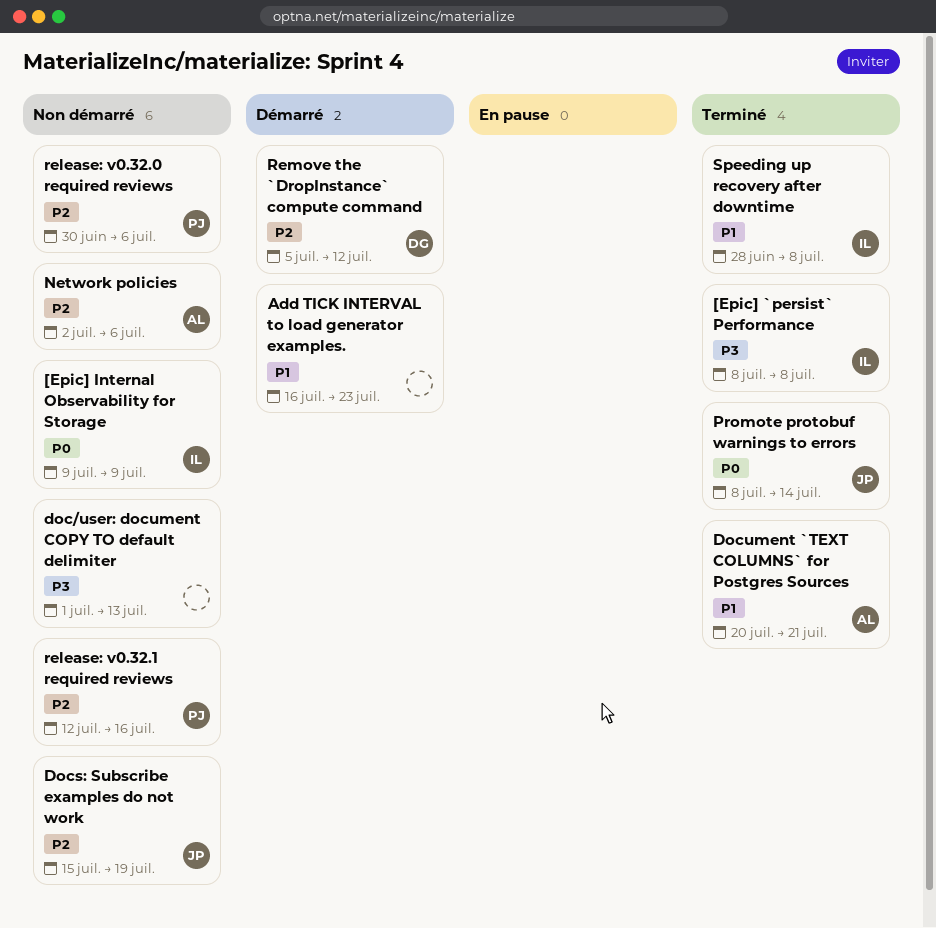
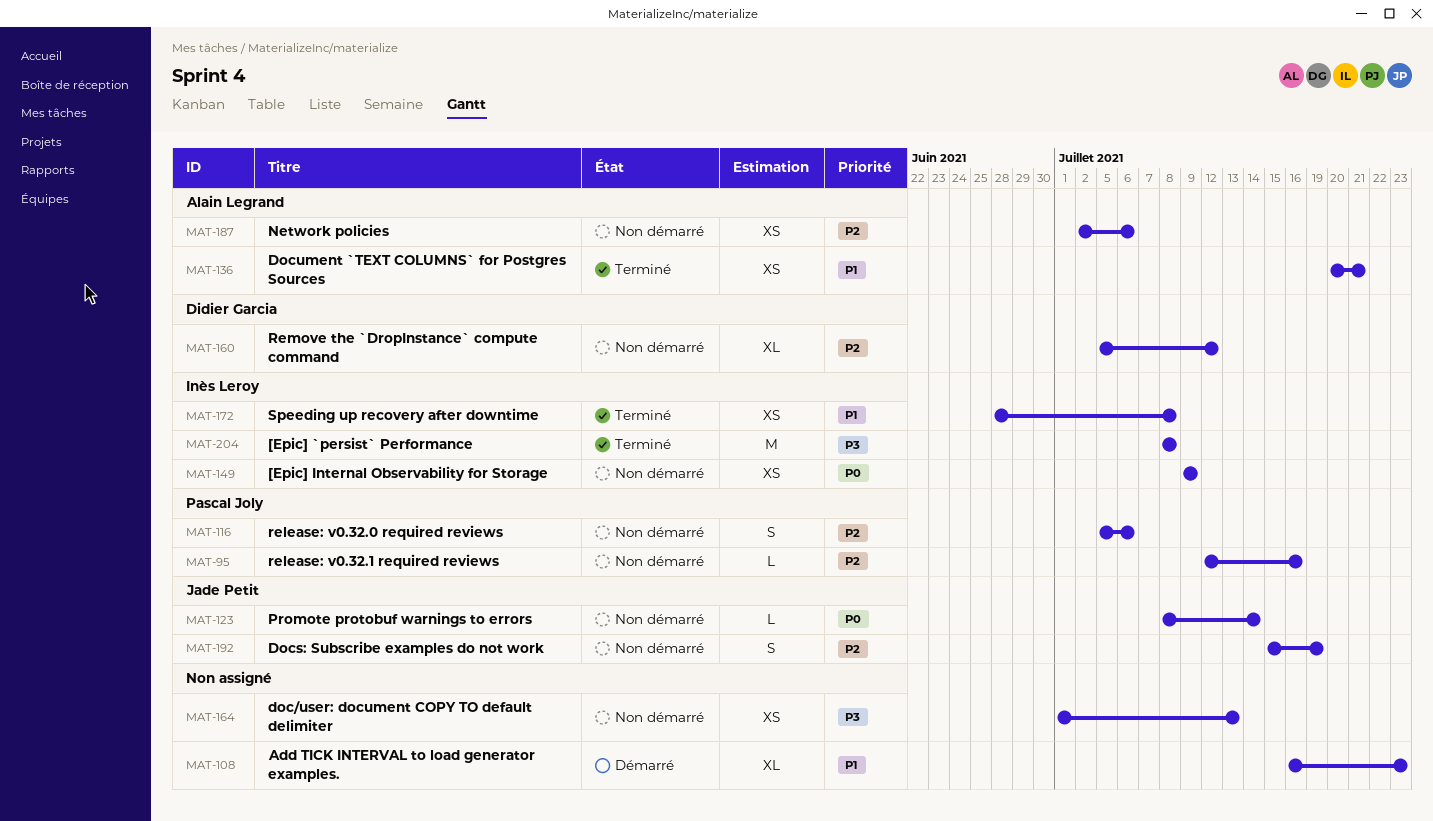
Promote protobuf warnings to errors, status: Terminé -> Non démarré
release: v0.32.0 required reviews, start: Jun 30 -> Jul 5
Remove the `DropInstance` compute command, status: Démarré -> Non démarré

